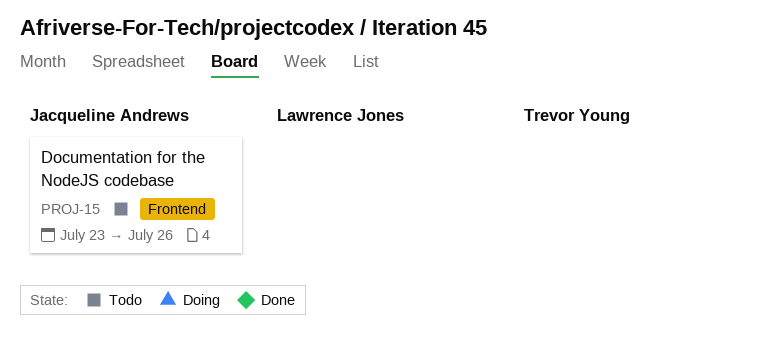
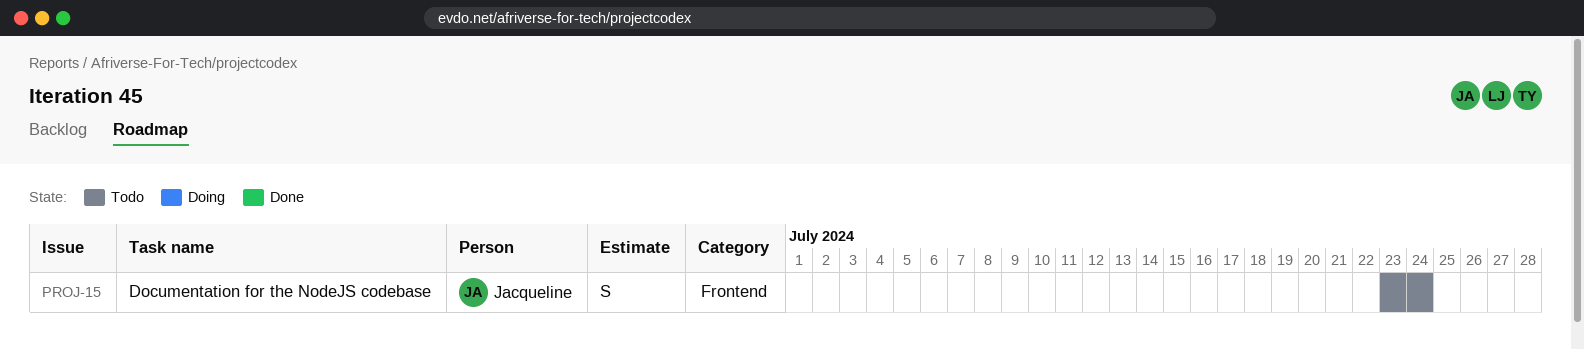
PROJ-15, due: Jul 26 -> Jul 24

